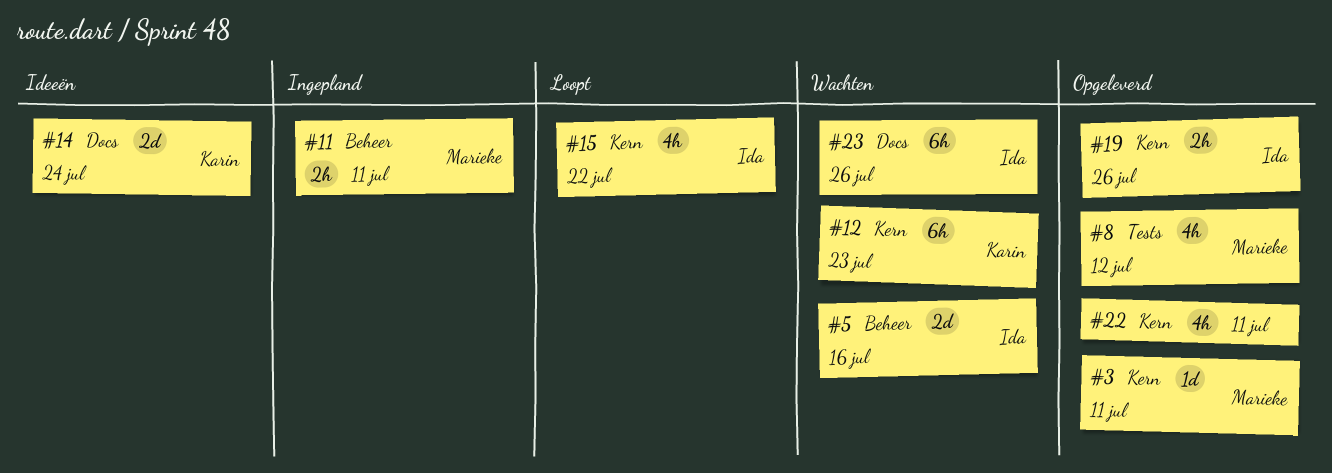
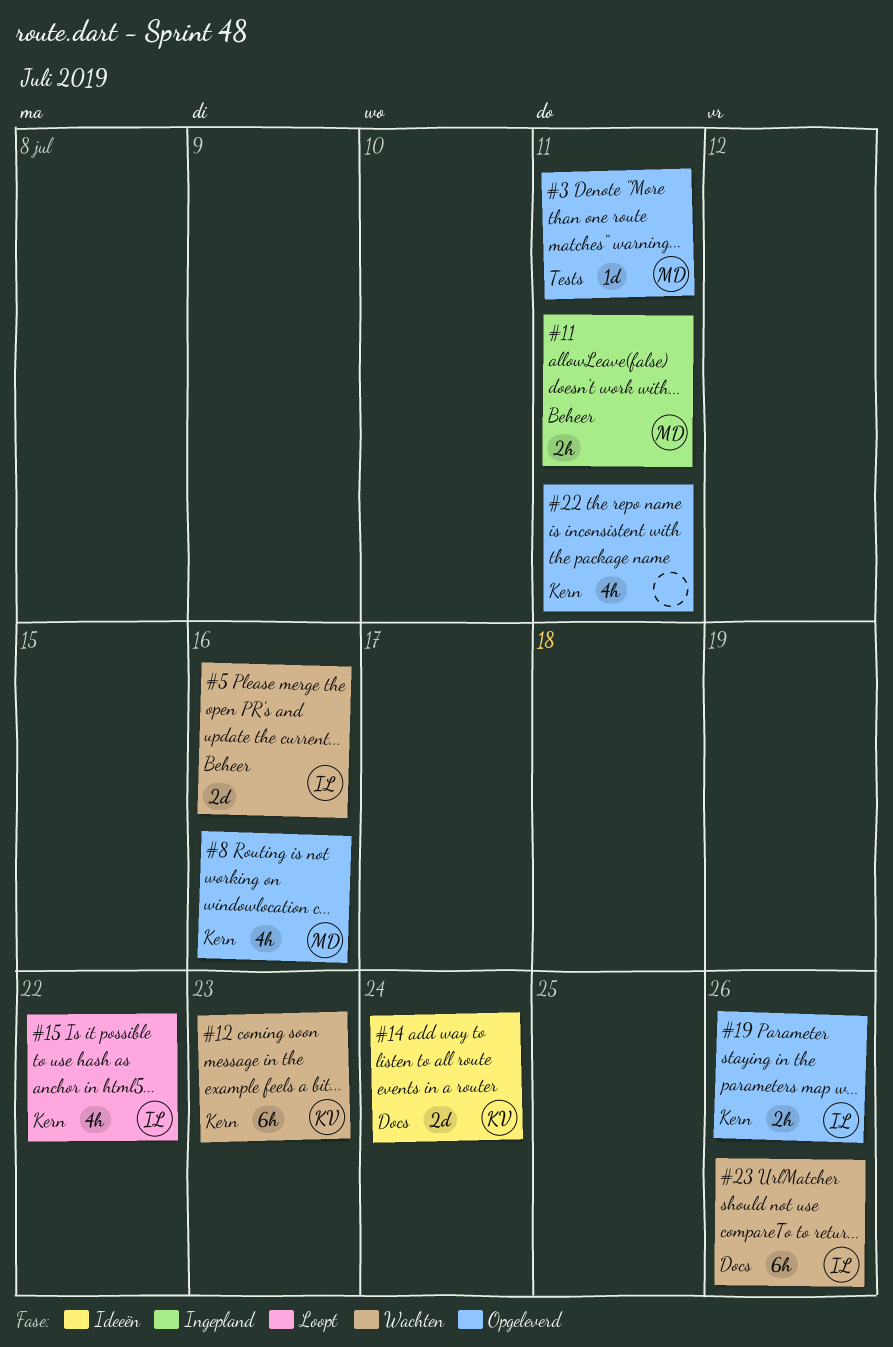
#3, label: Kern -> Tests
#8, label: Tests -> Kern
#8, due: Jul 12 -> Jul 16

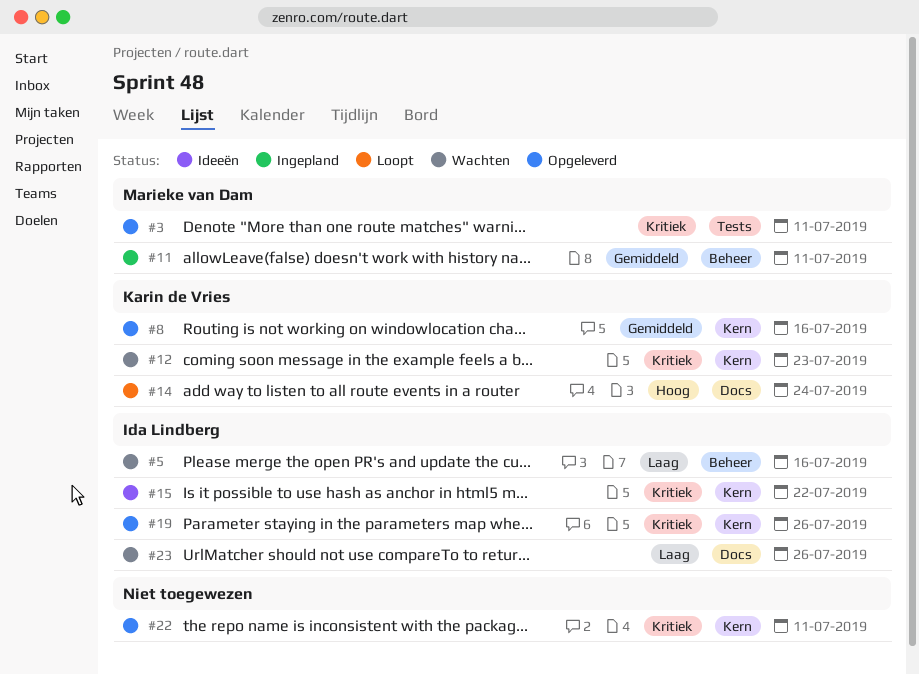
#8, owner: Marieke van Dam -> Karin de Vries
#14, status: Ideeën -> Loopt
#15, status: Loopt -> Ideeën

